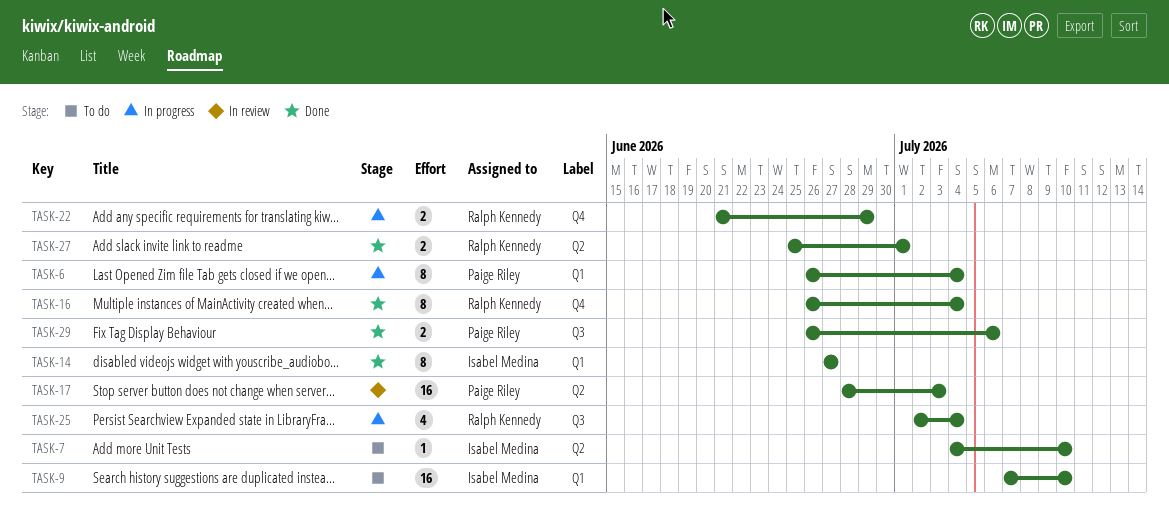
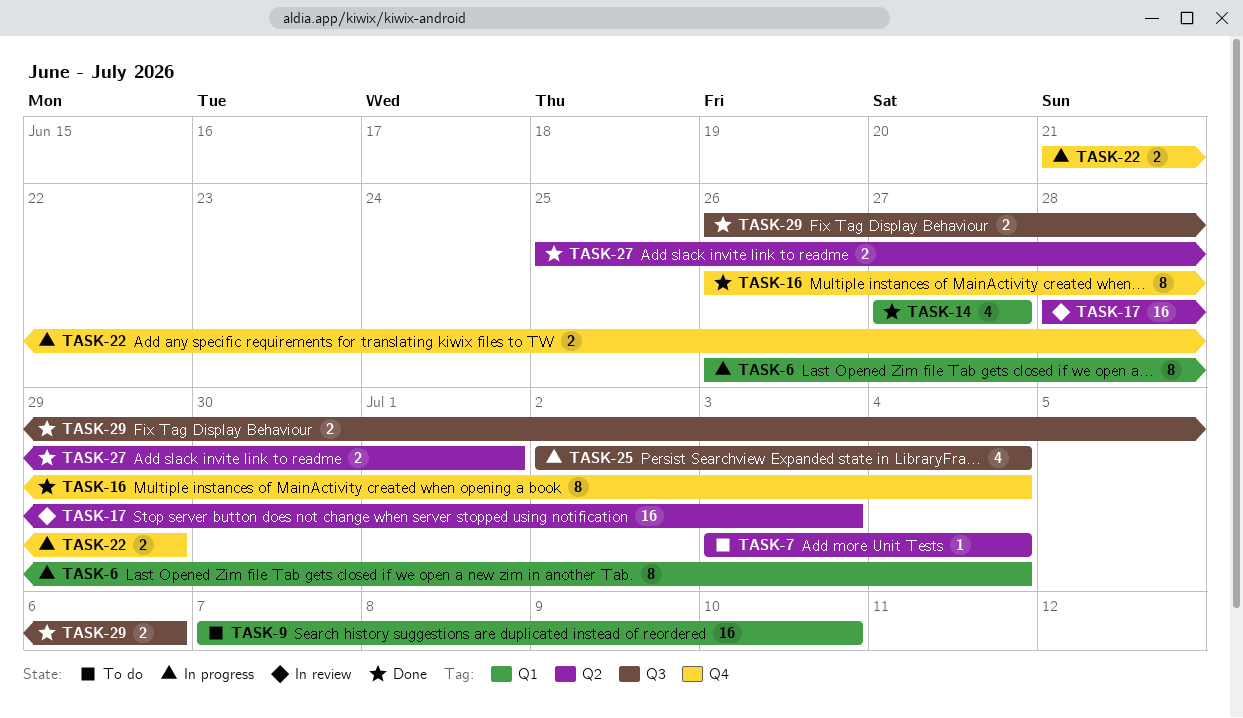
TASK-7, start: Jul 4 -> Jul 3
TASK-7, due: Jul 10 -> Jul 4
TASK-14, estimate: 8 -> 4

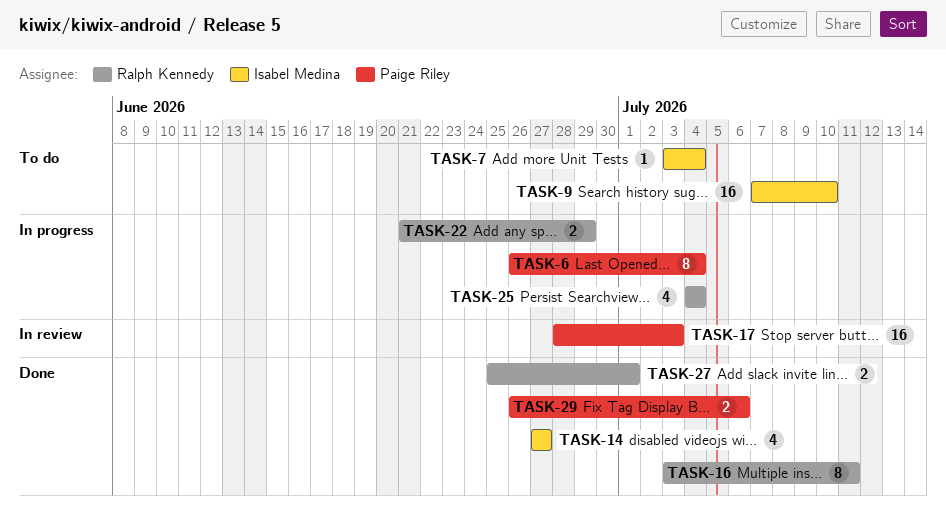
TASK-16, start: Jun 26 -> Jul 3
TASK-16, due: Jul 4 -> Jul 11
TASK-25, start: Jul 2 -> Jul 4

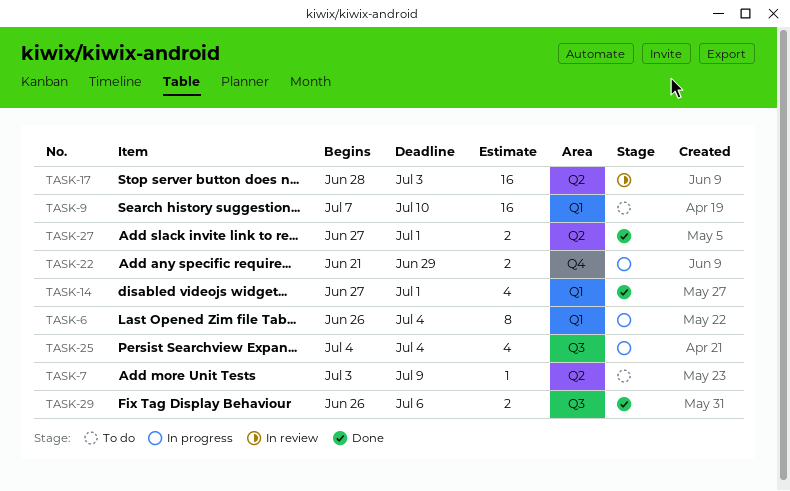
TASK-7, due: Jul 4 -> Jul 9
TASK-14, due: Jun 27 -> Jul 1
TASK-16: present -> none
TASK-27, start: Jun 25 -> Jun 27

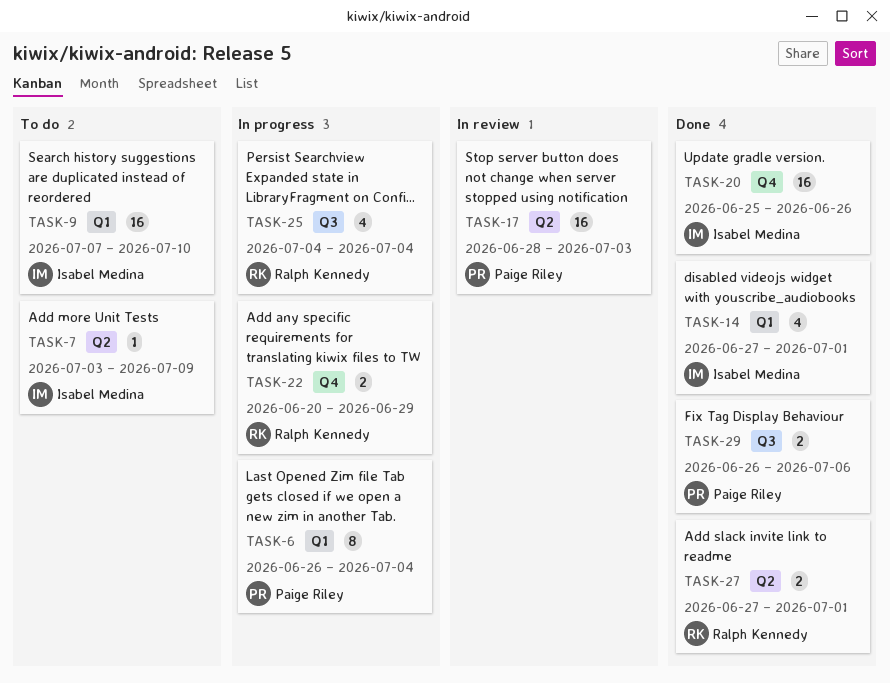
TASK-20: none -> present
TASK-22, start: Jun 21 -> Jun 20

